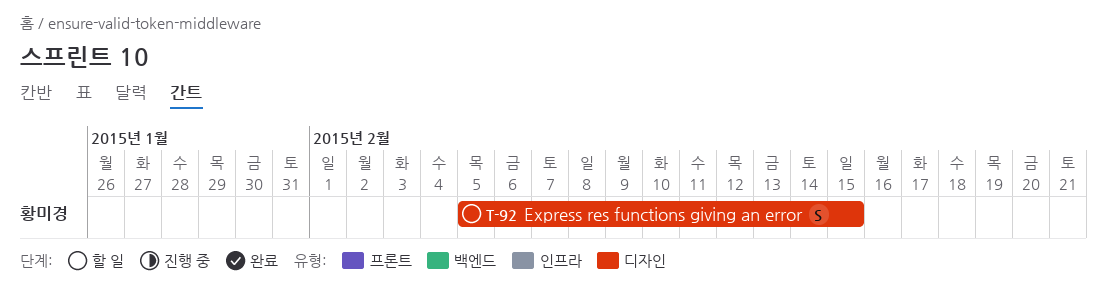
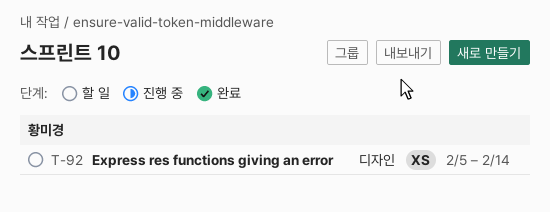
T-92, estimate: S -> XS
T-92, due: Feb 15 -> Feb 14

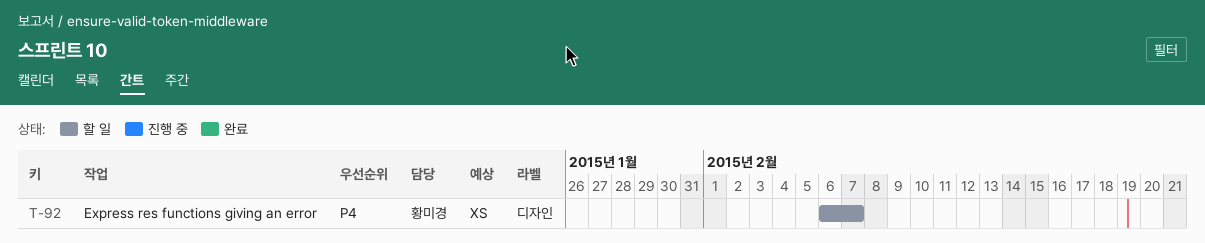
T-92, start: Feb 5 -> Feb 6
T-92, due: Feb 14 -> Feb 7

